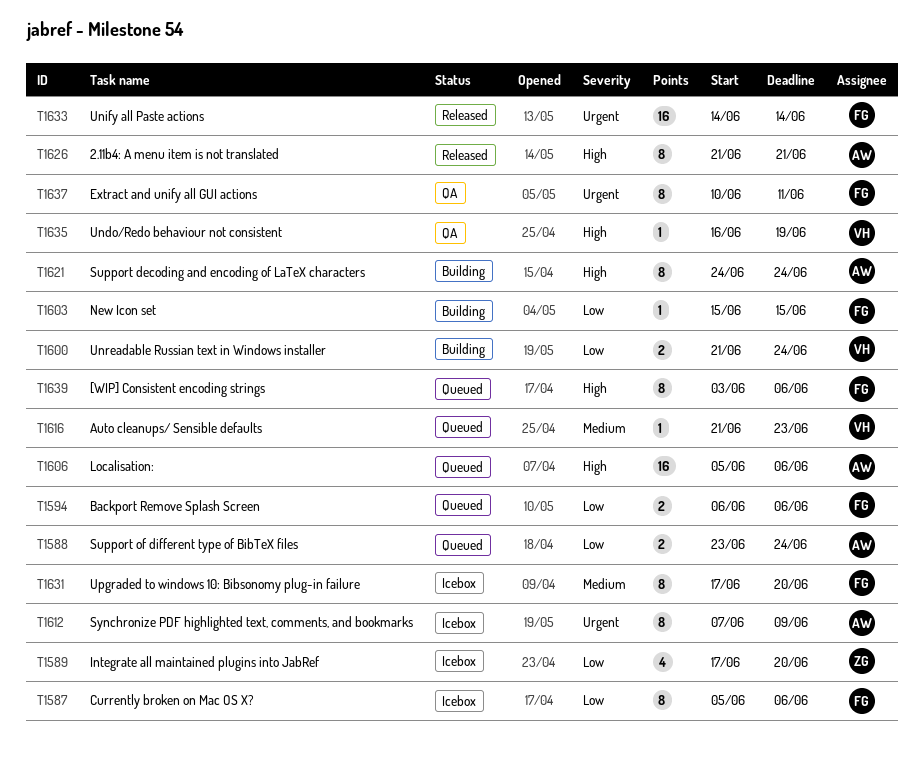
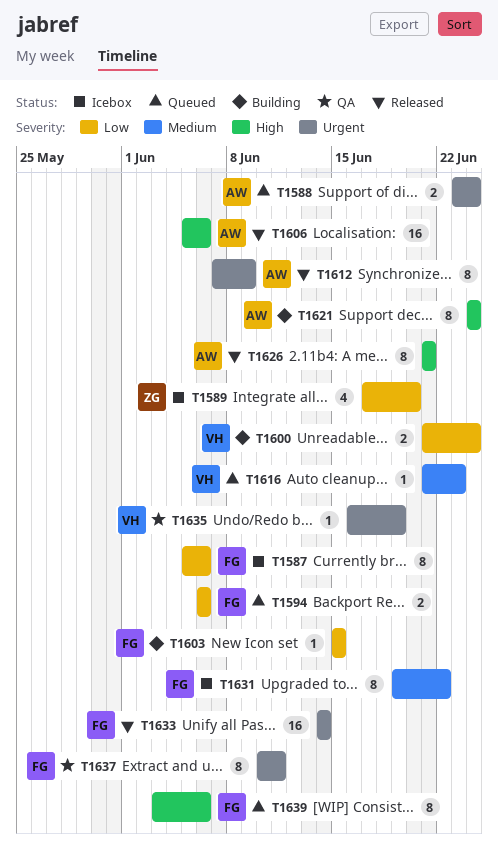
T1588, priority: Low -> Urgent
T1606, status: Queued -> Released
T1612, status: Icebox -> Released
T1631, start: Jun 17 -> Jun 19
T1631, due: Jun 20 -> Jun 22
T1635, priority: High -> Urgent

